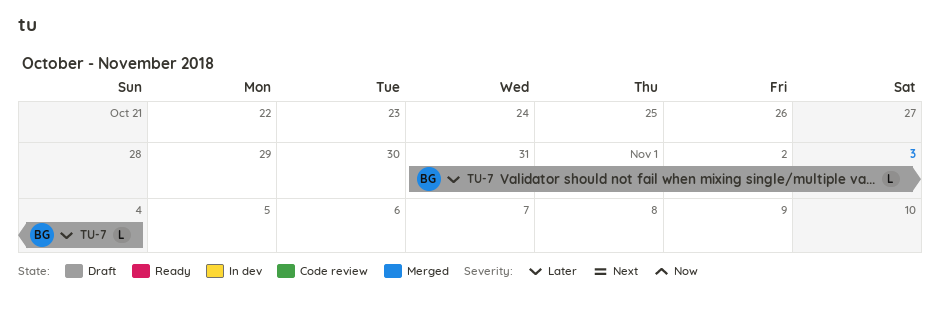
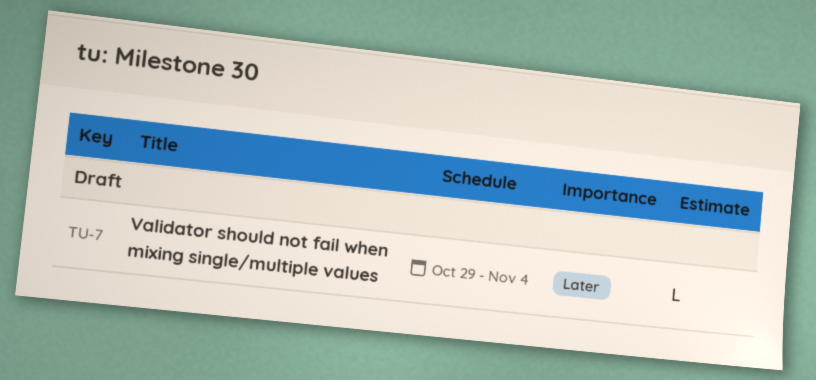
TU-7, start: Oct 31 -> Oct 29

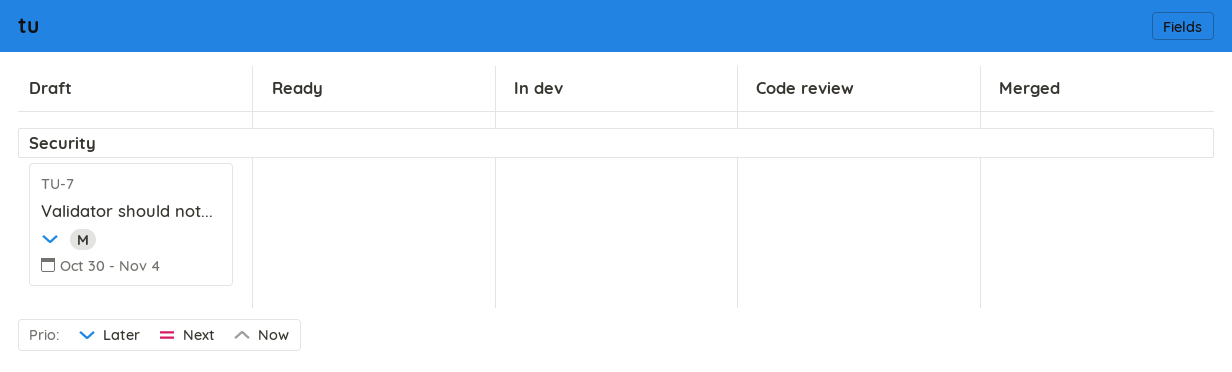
TU-7, estimate: L -> M
TU-7, start: Oct 29 -> Oct 30

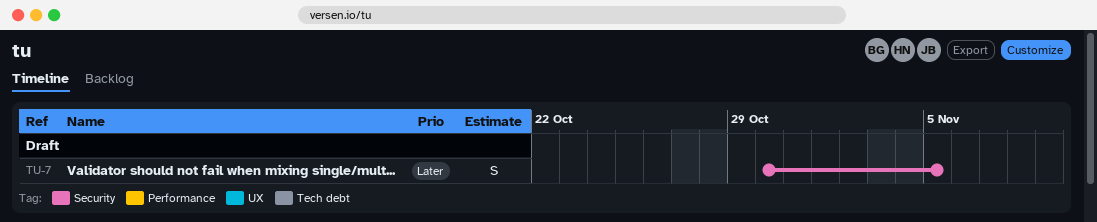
TU-7, estimate: M -> S
TU-7, due: Nov 4 -> Nov 5

